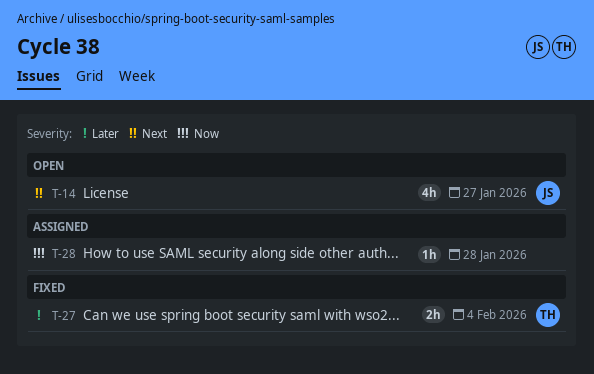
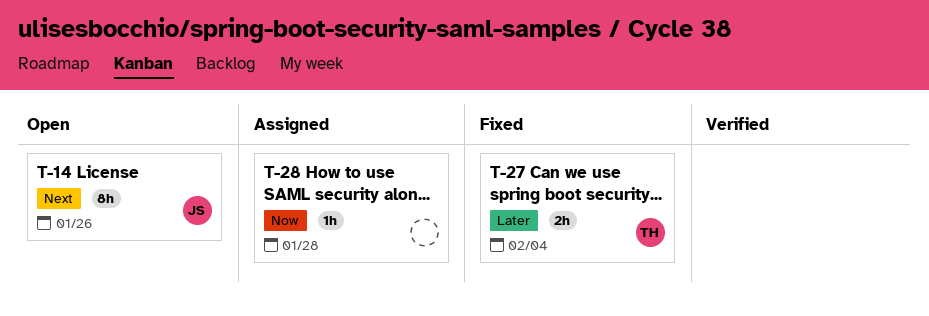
T-14, estimate: 4h -> 8h
T-14, due: Jan 27 -> Jan 26

